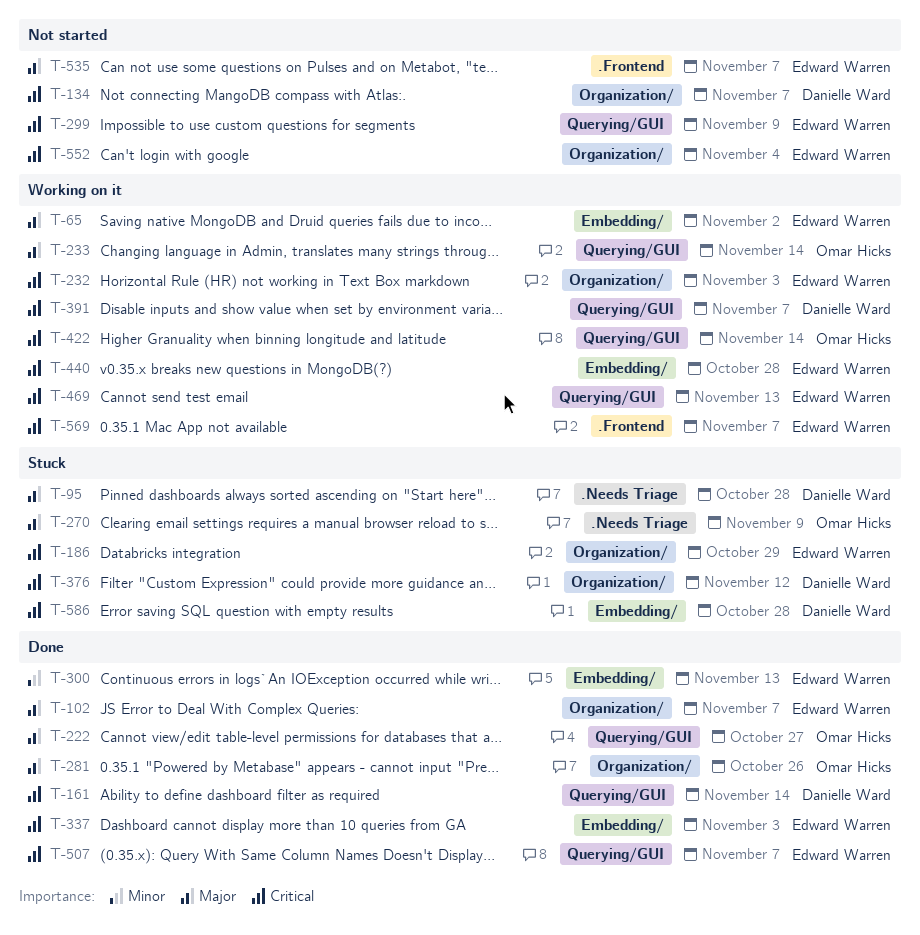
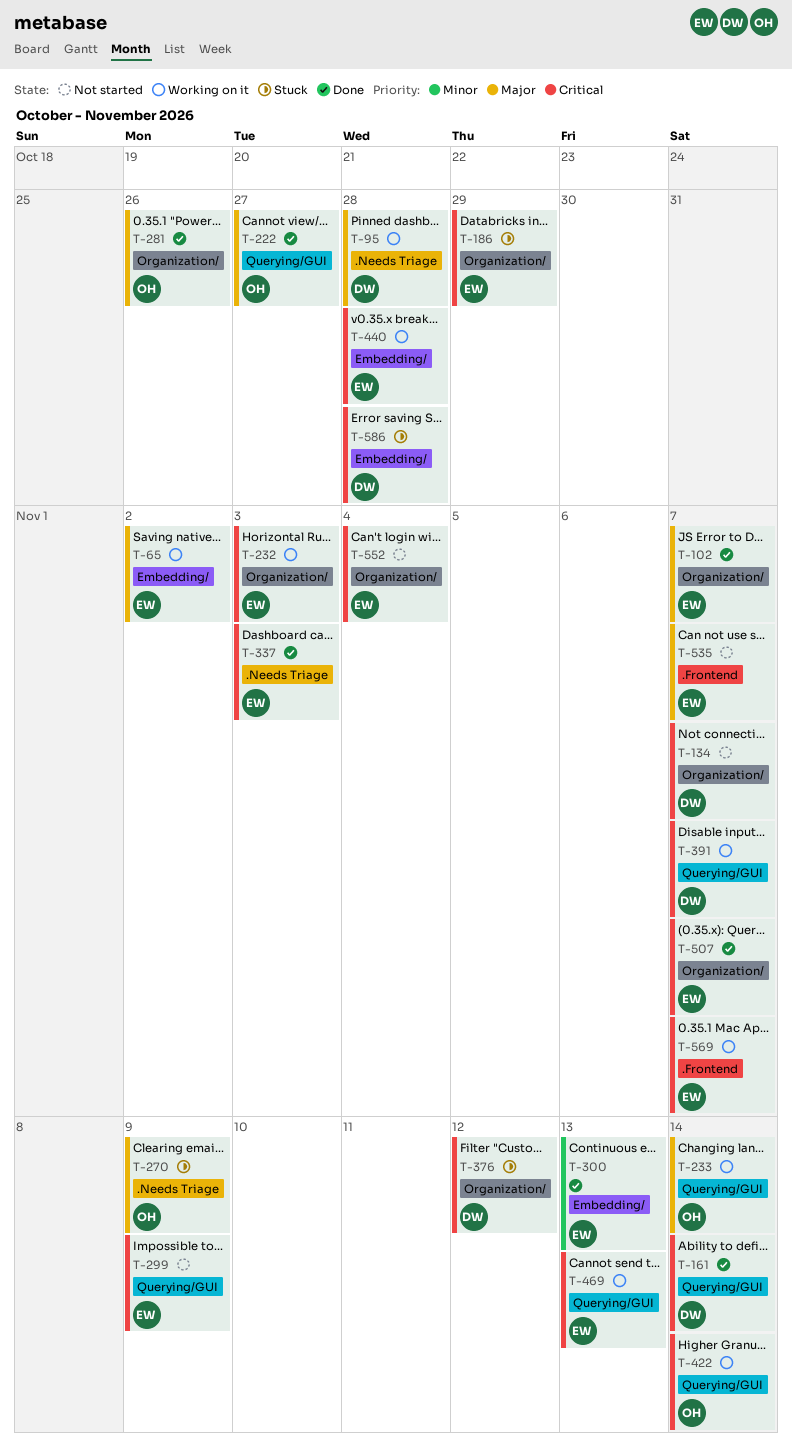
T-95, status: Stuck -> Working on it
T-337, label: Embedding/ -> .Needs Triage
T-507, label: Querying/GUI -> Organization/

